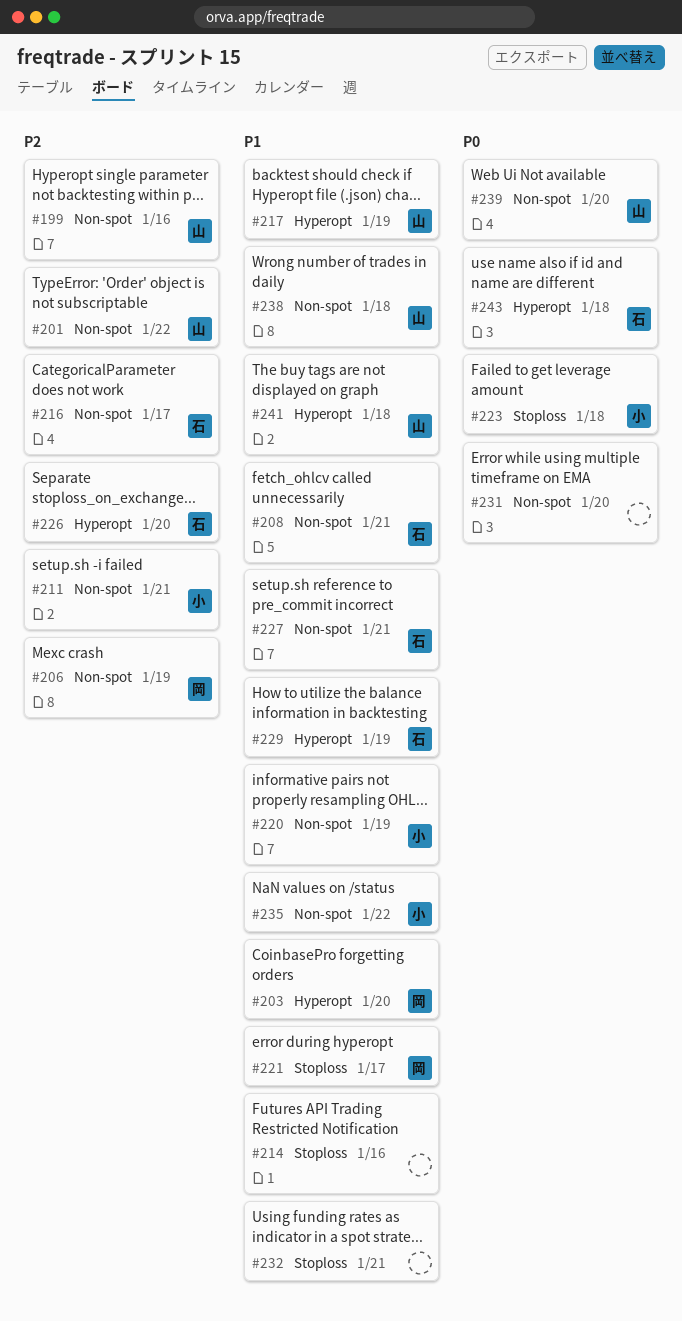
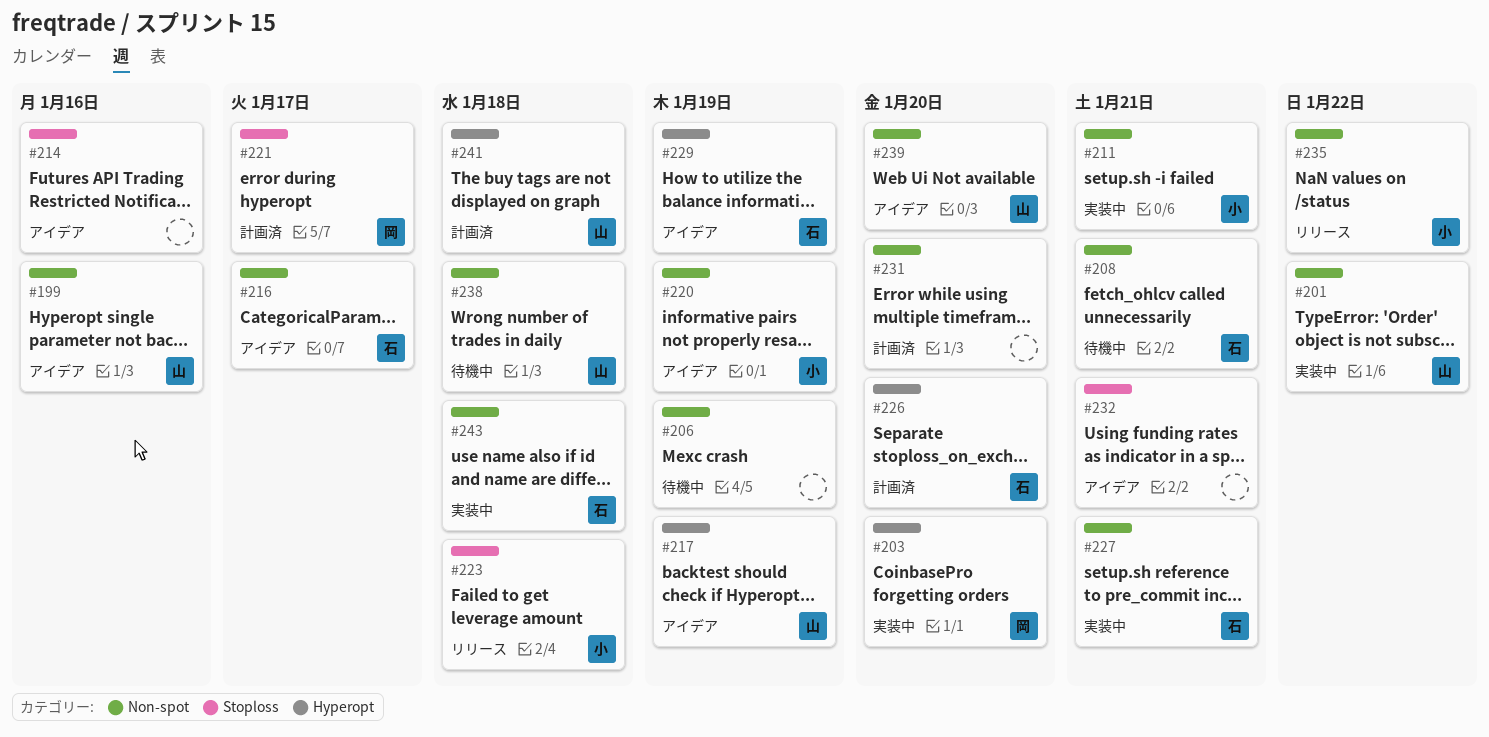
#206, owner: 岡 -> none
#243, label: Hyperopt -> Non-spot

